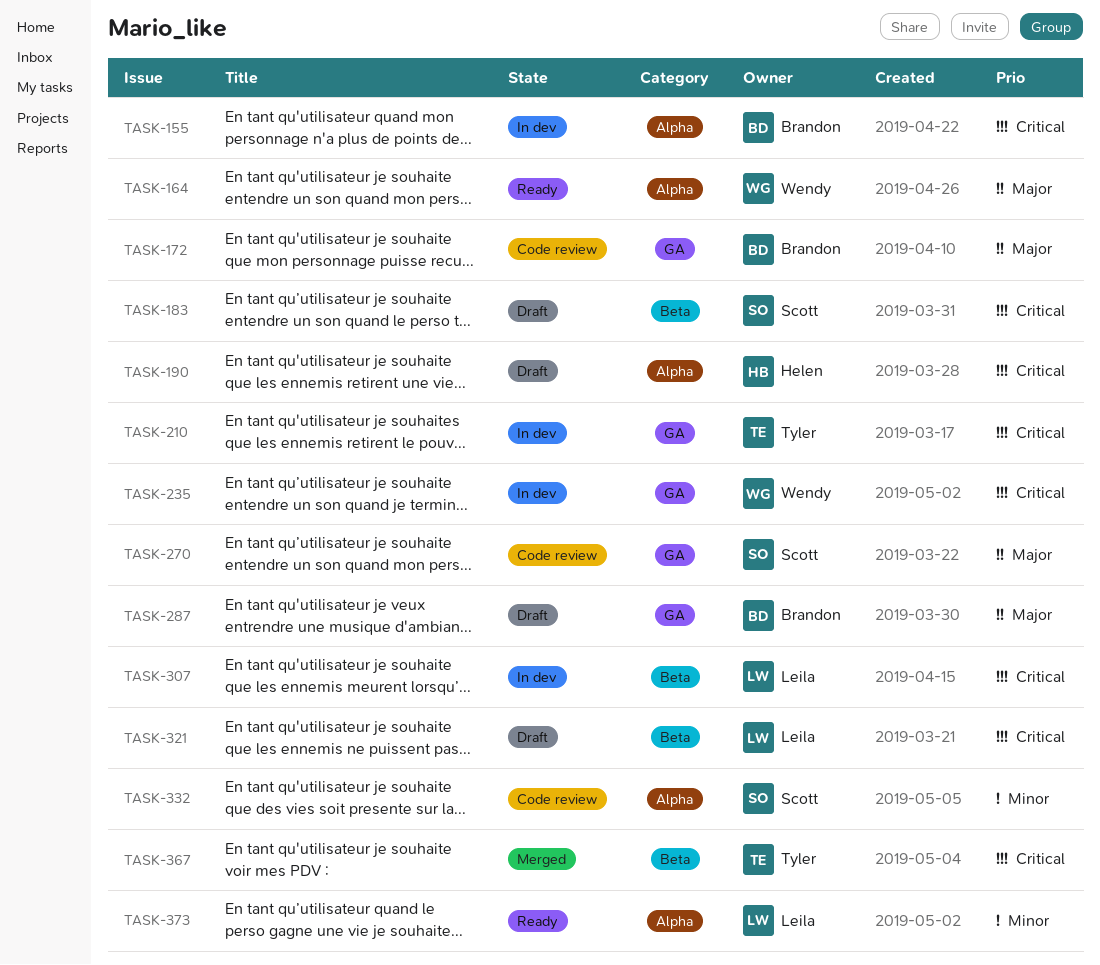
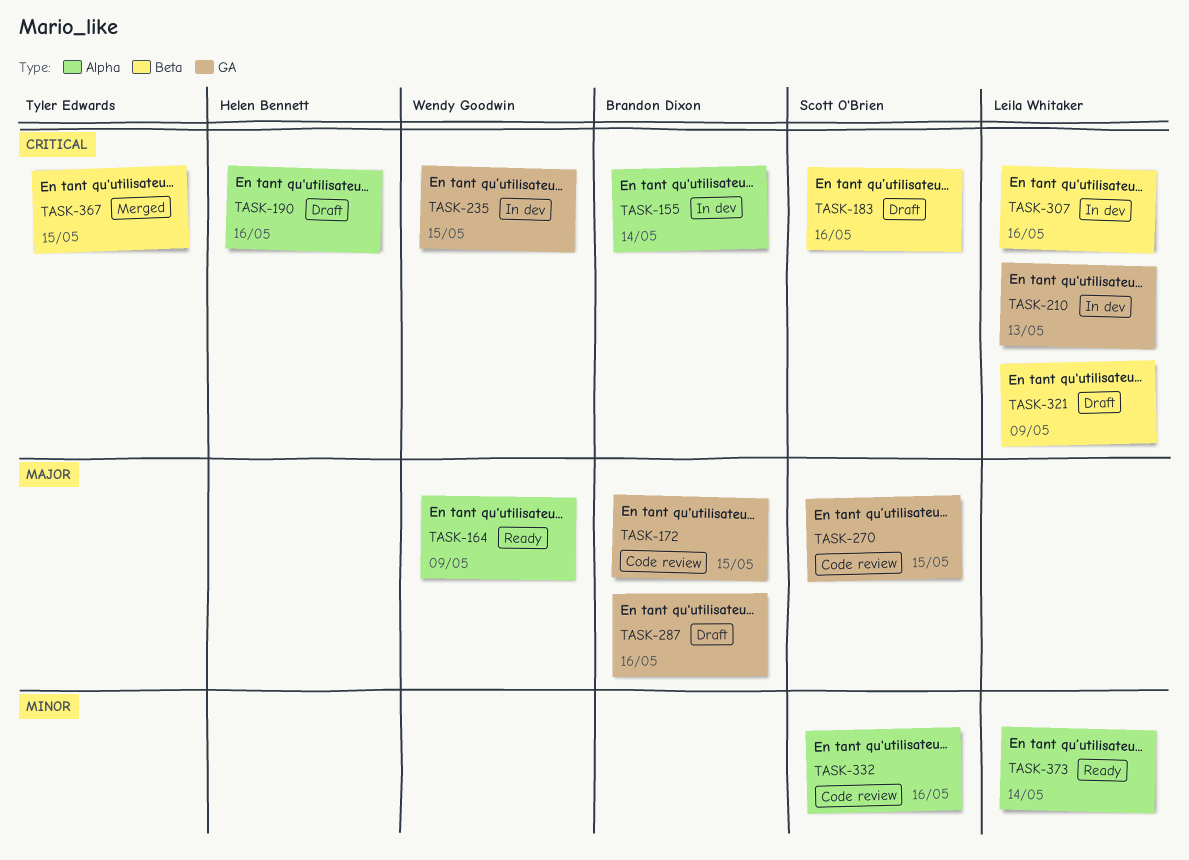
TASK-210, owner: Tyler Edwards -> Leila Whitaker

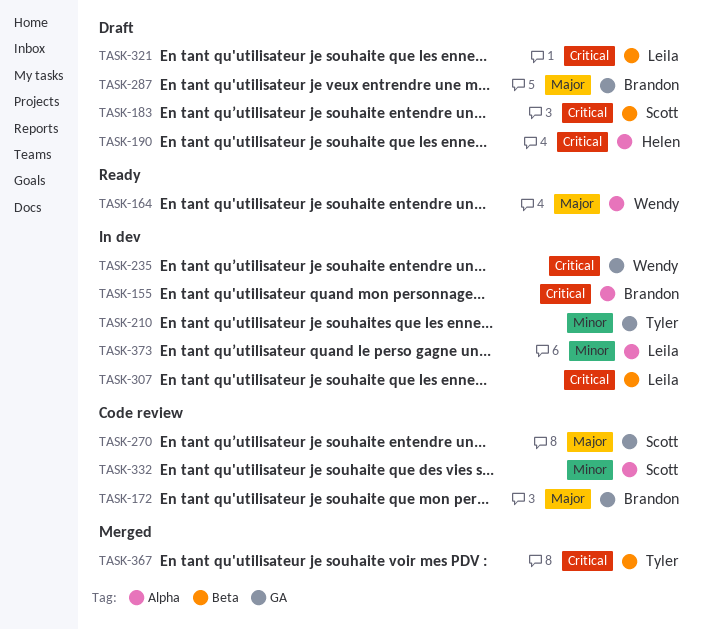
TASK-210, owner: Leila Whitaker -> Tyler Edwards
TASK-210, priority: Critical -> Minor
TASK-373, status: Ready -> In dev

